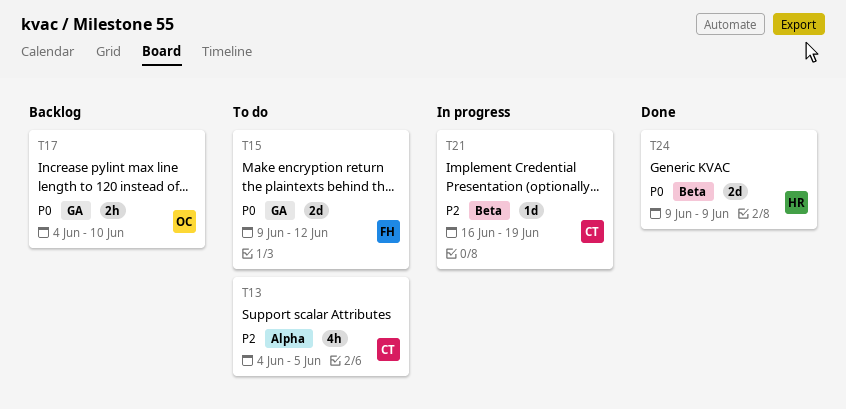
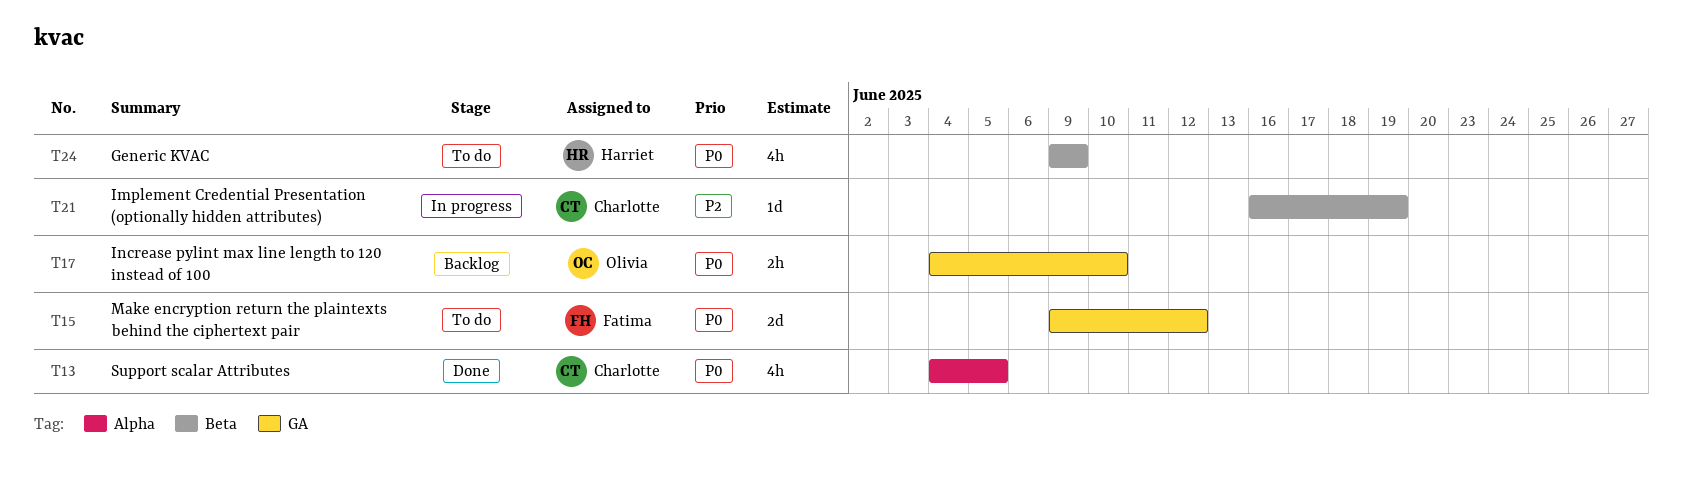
T13, status: To do -> Done
T13, priority: P2 -> P0
T24, status: Done -> To do
T24, estimate: 2d -> 4h

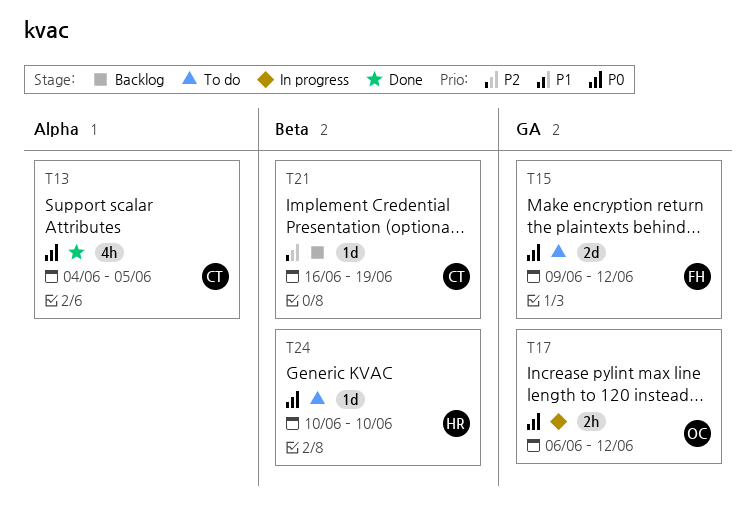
T17, status: Backlog -> In progress
T17, start: Jun 4 -> Jun 6
T17, due: Jun 10 -> Jun 12
T21, status: In progress -> Backlog
T24, estimate: 4h -> 1d
T24, start: Jun 9 -> Jun 10
T24, due: Jun 9 -> Jun 10

